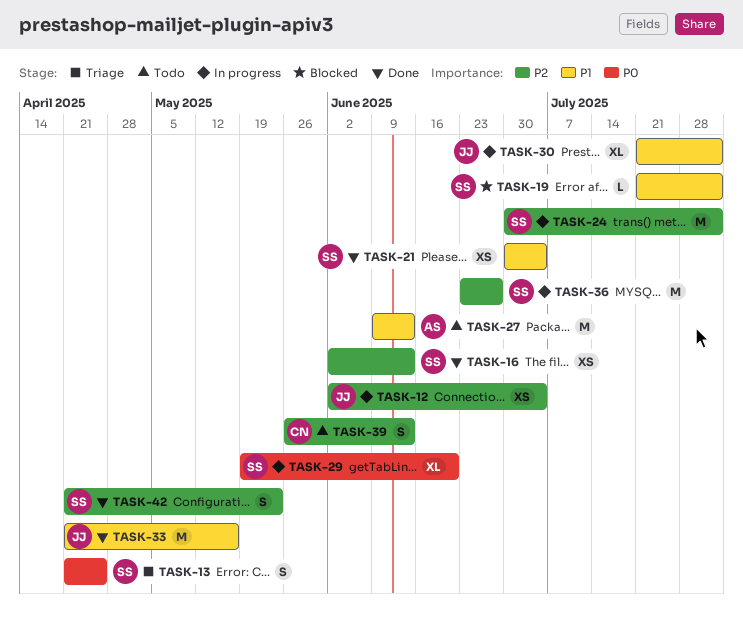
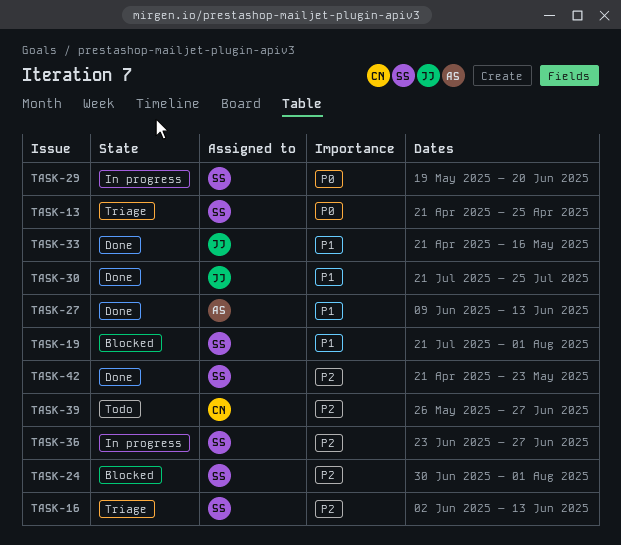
TASK-12: present -> none
TASK-16, status: Done -> Triage
TASK-21: present -> none
TASK-24, status: In progress -> Blocked
TASK-27, status: Todo -> Done
TASK-30, status: In progress -> Done
TASK-30, due: Aug 1 -> Jul 25
TASK-39, due: Jun 13 -> Jun 27

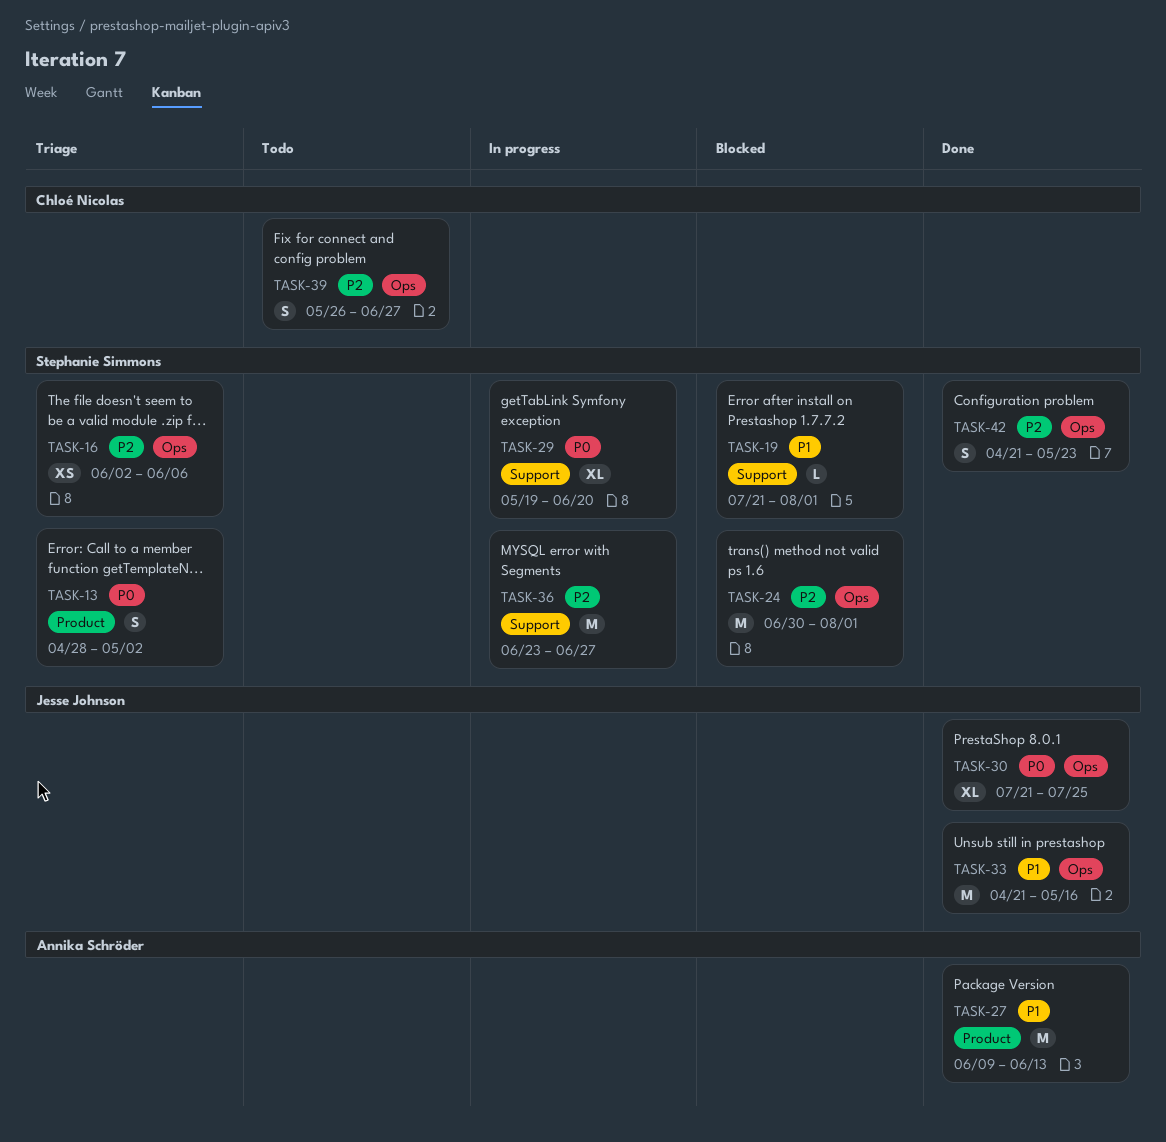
TASK-13, start: Apr 21 -> Apr 28
TASK-13, due: Apr 25 -> May 2
TASK-16, due: Jun 13 -> Jun 6
TASK-30, priority: P1 -> P0

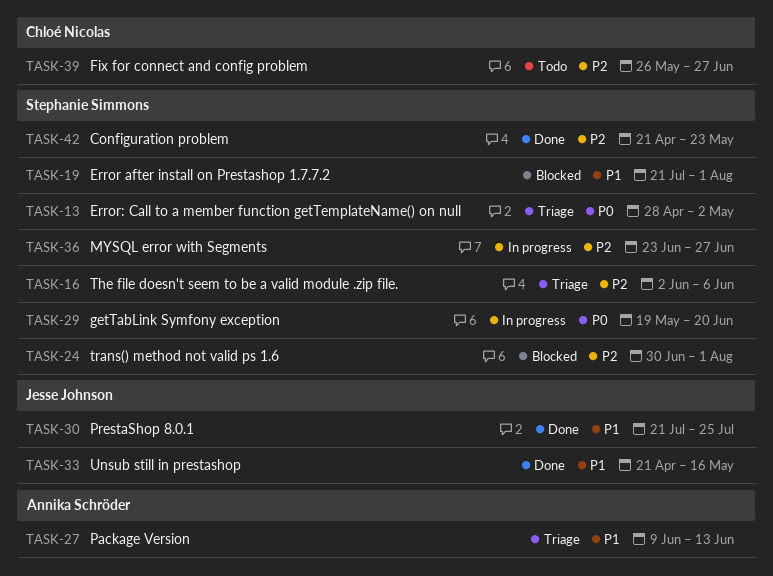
TASK-27, status: Done -> Triage
TASK-30, priority: P0 -> P1

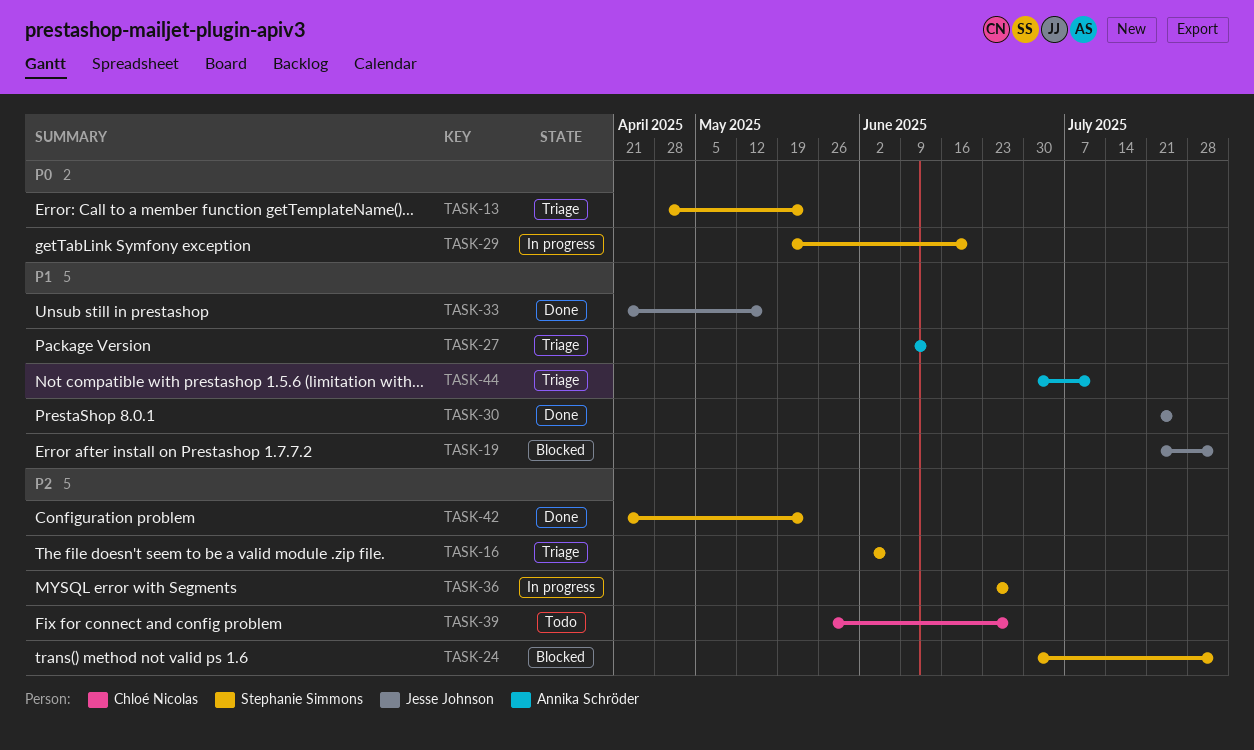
TASK-13, due: May 2 -> May 23
TASK-19, owner: Stephanie Simmons -> Jesse Johnson
TASK-44: none -> present

